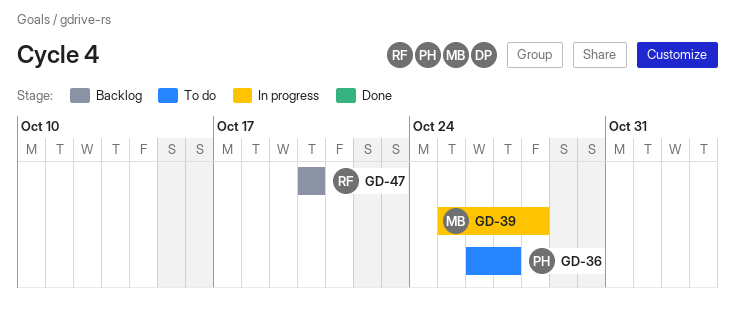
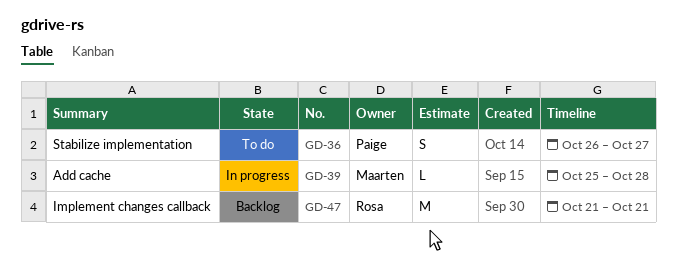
GD-47, start: Oct 20 -> Oct 21
GD-47, due: Oct 20 -> Oct 21

